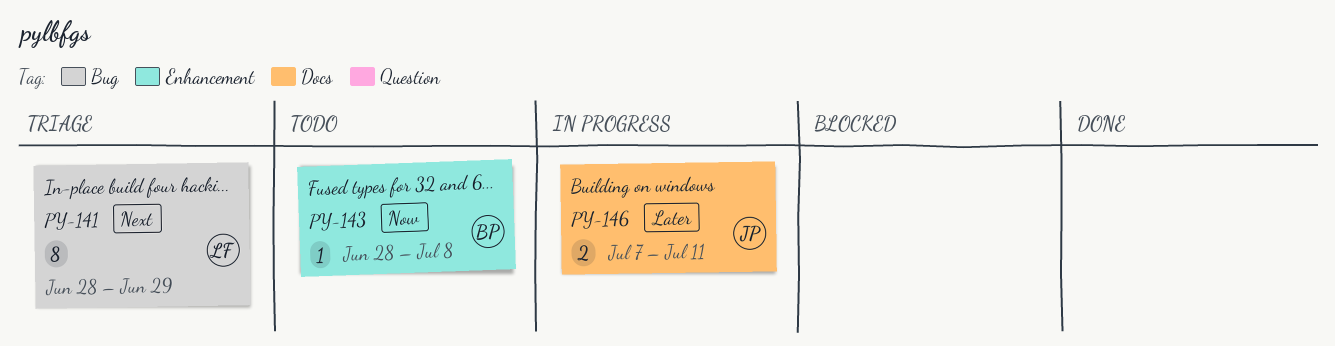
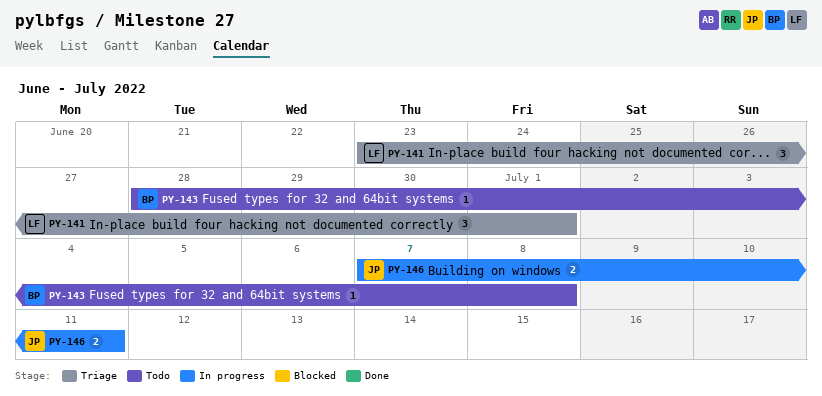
PY-141, estimate: 8 -> 3
PY-141, start: Jun 28 -> Jun 23
PY-141, due: Jun 29 -> Jul 1

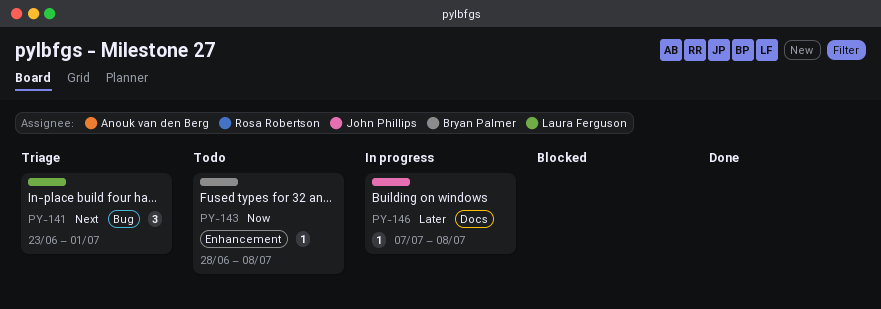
PY-146, estimate: 2 -> 1
PY-146, due: Jul 11 -> Jul 8

